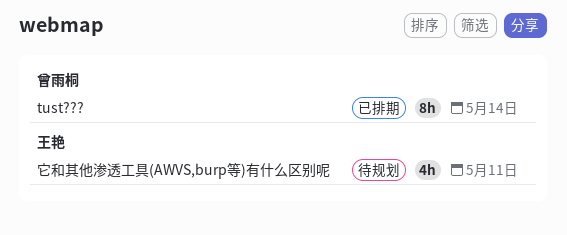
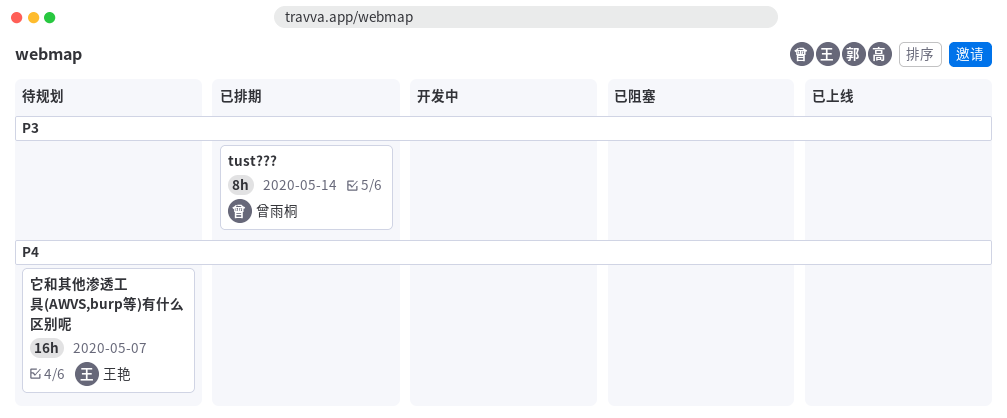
它和其他渗透工具(AWVS,burp等)有什么区别呢, estimate: 4h -> 16h
它和其他渗透工具(AWVS,burp等)有什么区别呢, due: May 11 -> May 7

